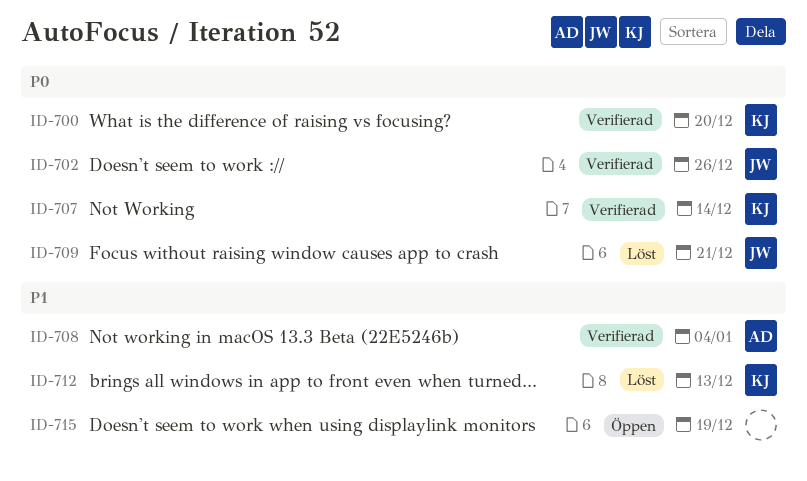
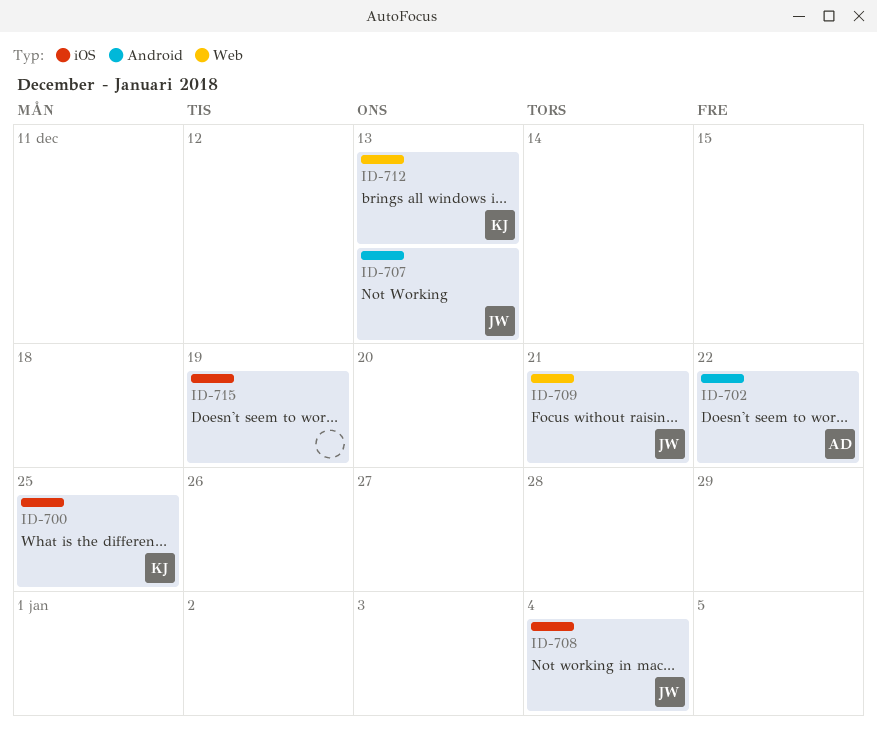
ID-700, due: Dec 20 -> Dec 25
ID-702, owner: JW -> AD
ID-702, due: Dec 26 -> Dec 22
ID-707, owner: KJ -> JW
ID-707, due: Dec 14 -> Dec 13
ID-708, owner: AD -> JW

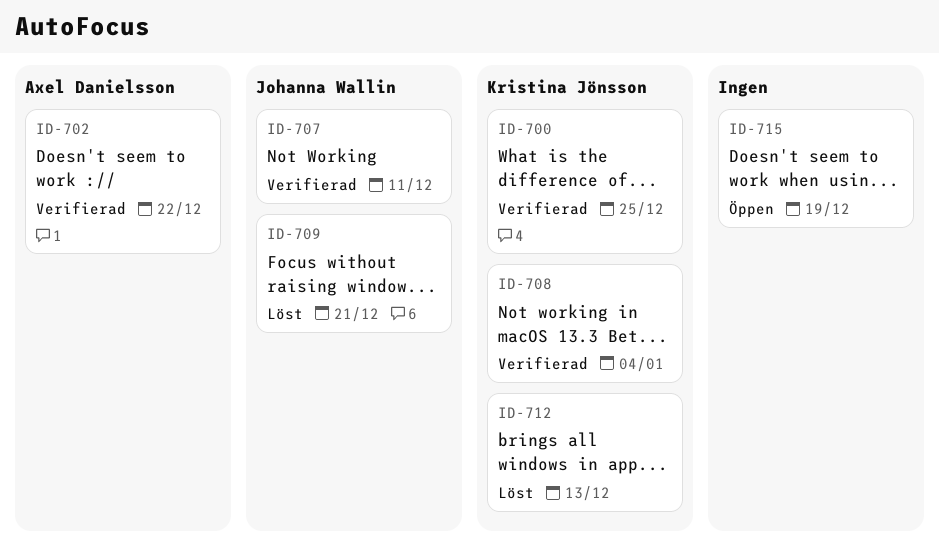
ID-707, due: Dec 13 -> Dec 11
ID-708, owner: Johanna Wallin -> Kristina Jönsson

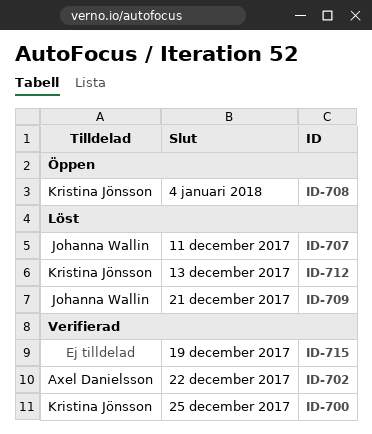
ID-707, status: Verifierad -> Löst
ID-708, status: Verifierad -> Öppen
ID-715, status: Öppen -> Verifierad

